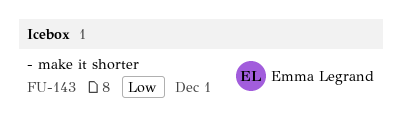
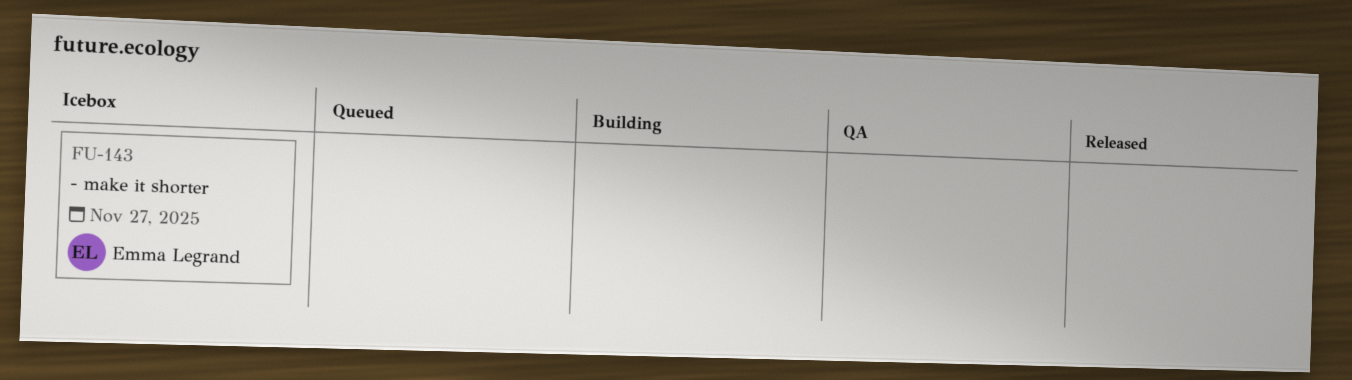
FU-143, due: Dec 1 -> Nov 27

